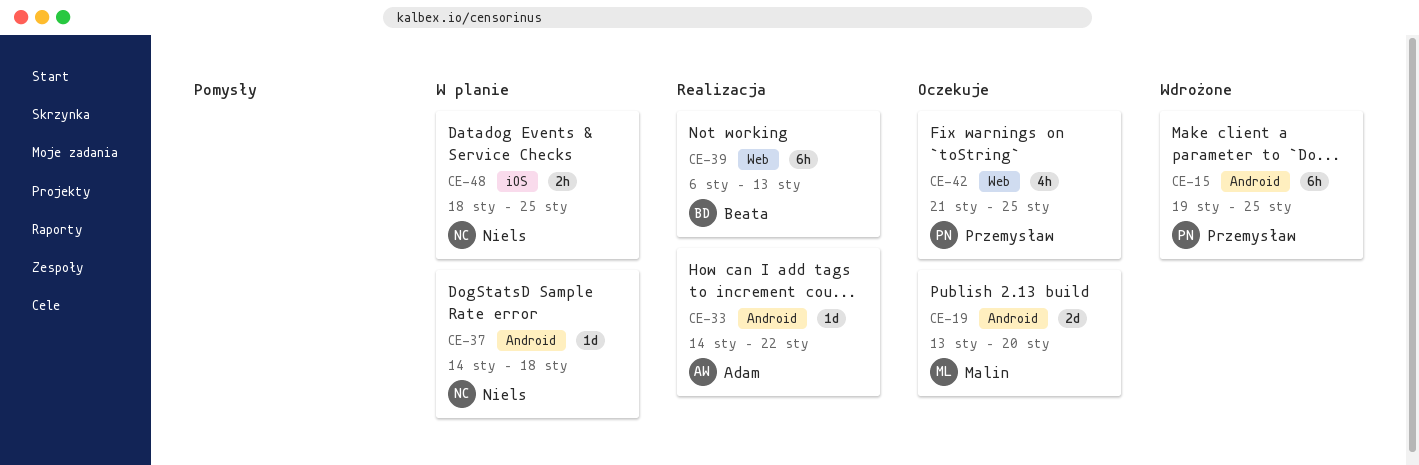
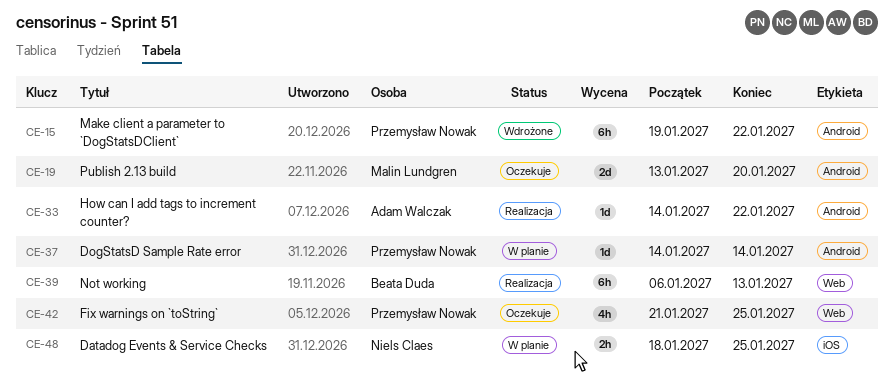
CE-15, due: Jan 25 -> Jan 22
CE-37, owner: Niels Claes -> Przemysław Nowak
CE-37, due: Jan 18 -> Jan 14

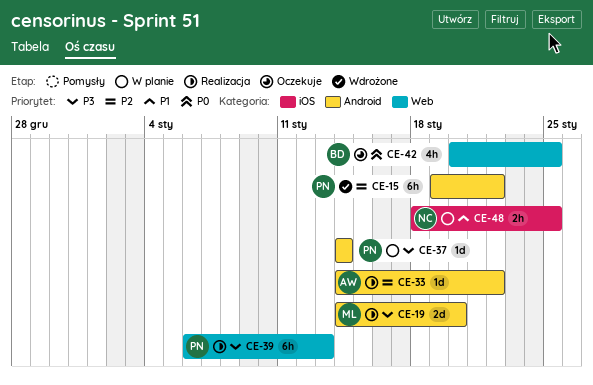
CE-19, status: Oczekuje -> Realizacja
CE-19, start: Jan 13 -> Jan 14
CE-39, owner: Beata Duda -> Przemysław Nowak
CE-42, owner: Przemysław Nowak -> Beata Duda
CE-42, start: Jan 21 -> Jan 20

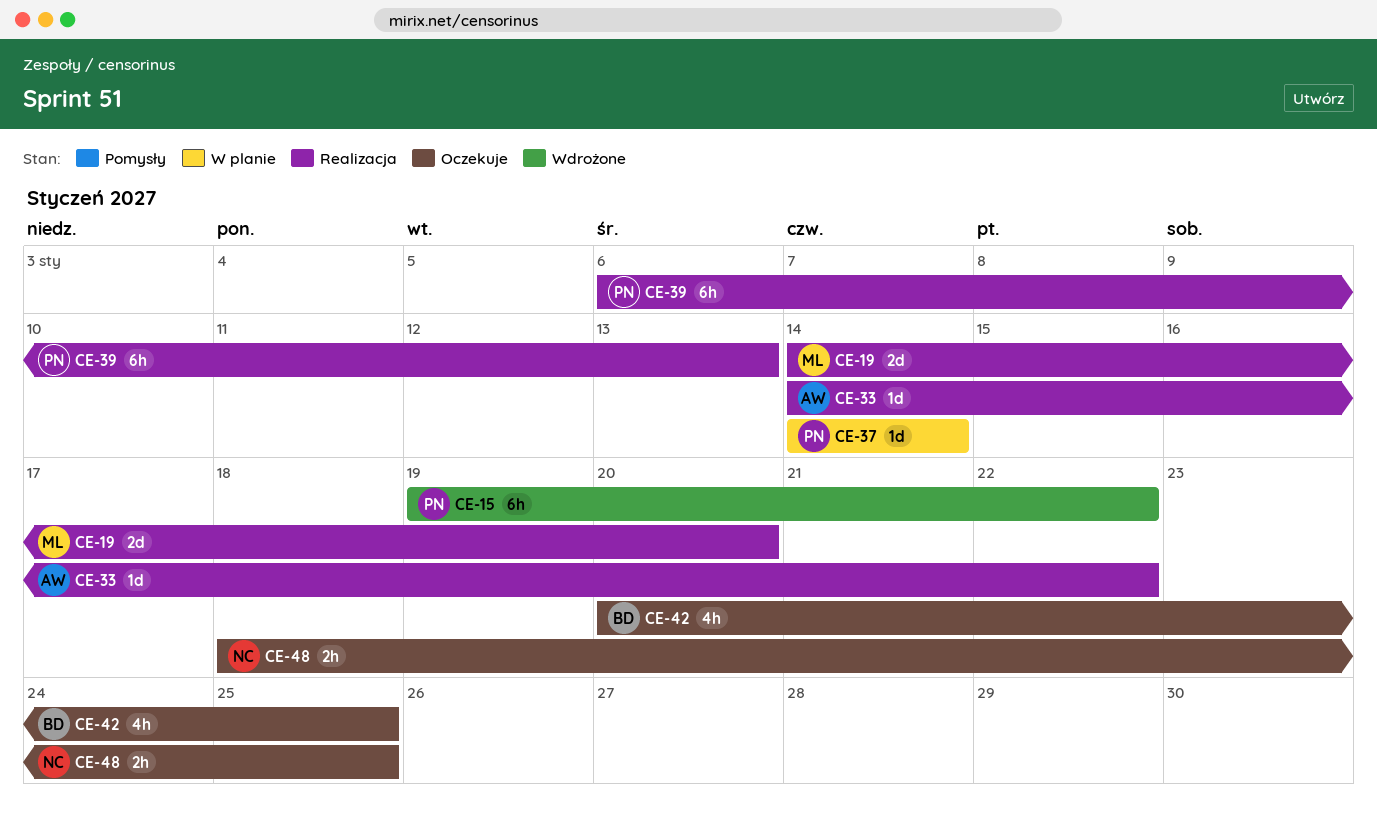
CE-48, status: W planie -> Oczekuje

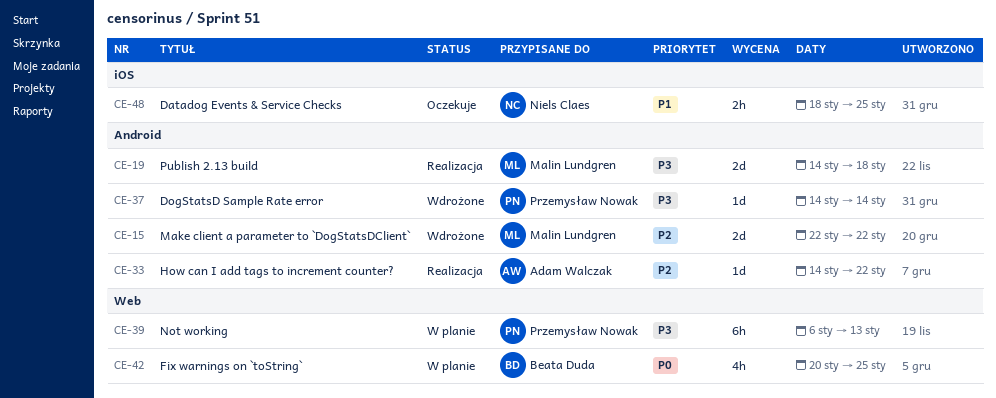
CE-15, owner: Przemysław Nowak -> Malin Lundgren
CE-15, estimate: 6h -> 2d
CE-15, start: Jan 19 -> Jan 22
CE-19, due: Jan 20 -> Jan 18
CE-37, status: W planie -> Wdrożone
CE-39, status: Realizacja -> W planie
CE-42, status: Oczekuje -> W planie

